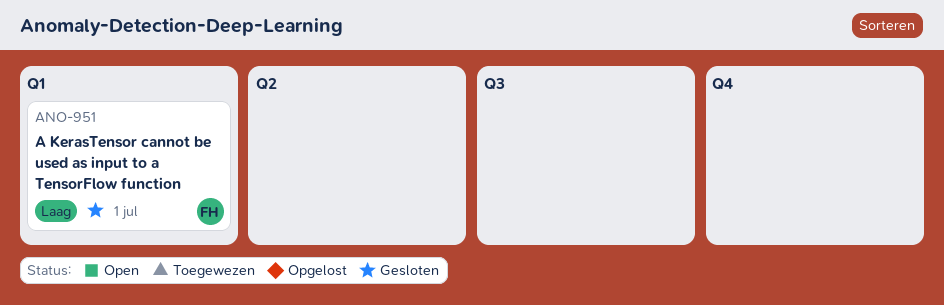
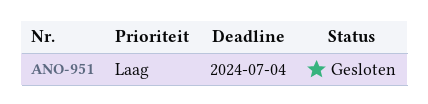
ANO-951, due: Jul 1 -> Jul 4

